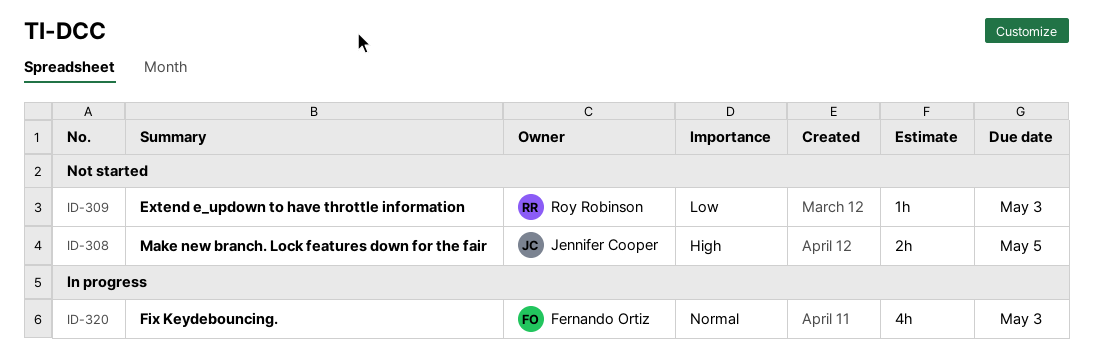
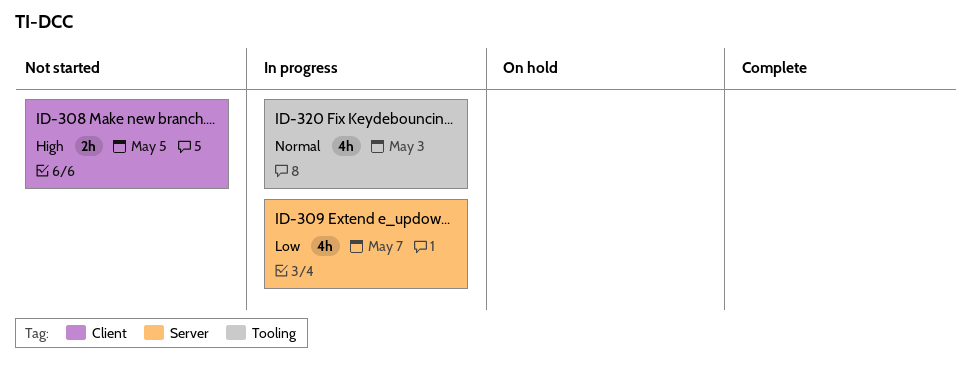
ID-309, status: Not started -> In progress
ID-309, estimate: 1h -> 4h
ID-309, due: May 3 -> May 7

